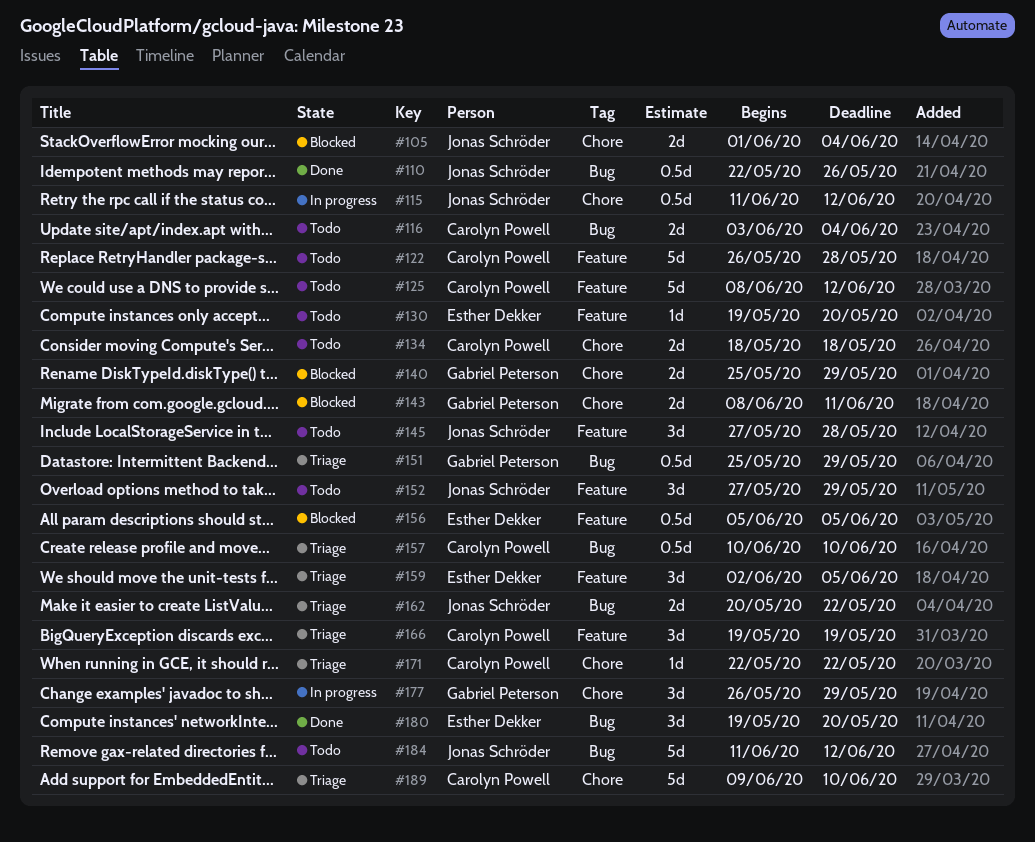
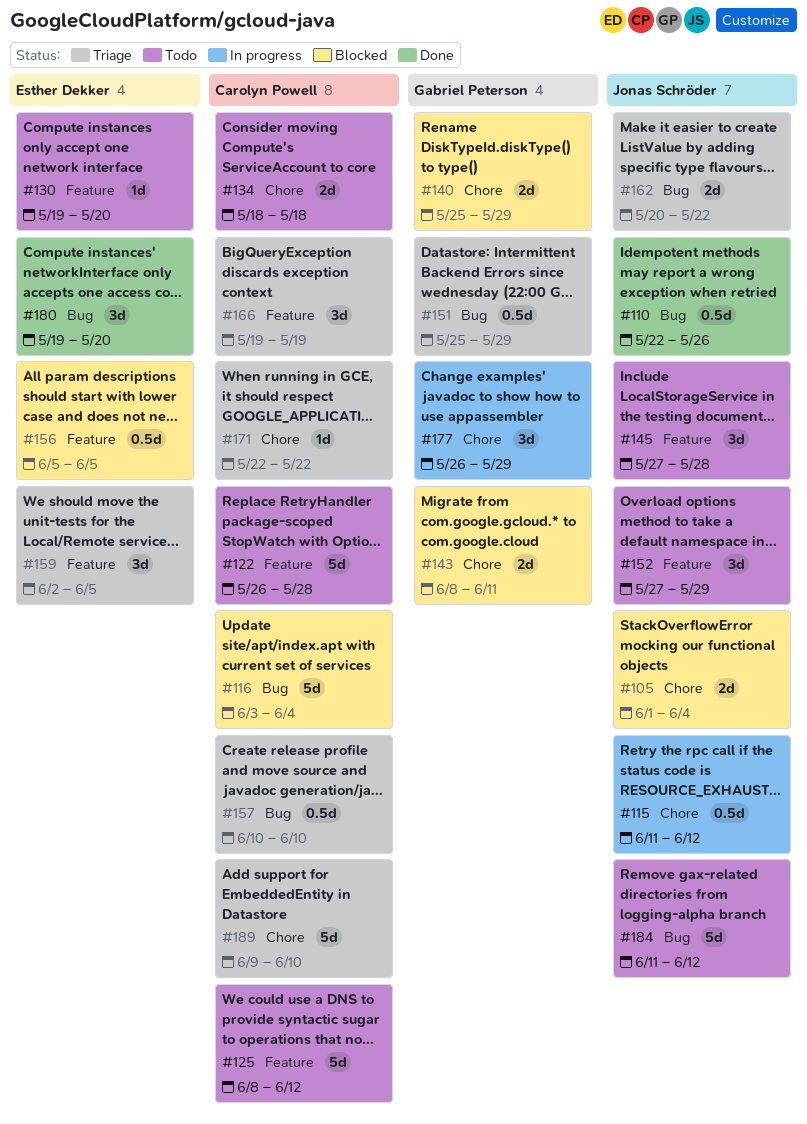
#116, status: Todo -> Blocked
#116, estimate: 2d -> 5d

